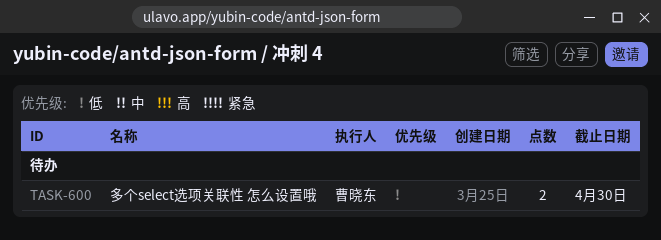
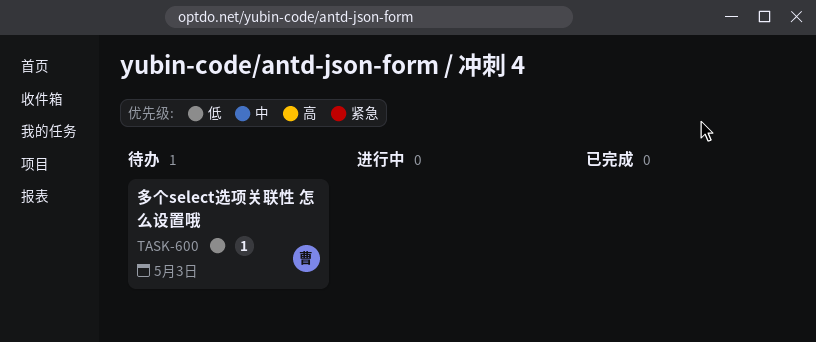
TASK-600, estimate: 2 -> 1
TASK-600, due: Apr 30 -> May 3

